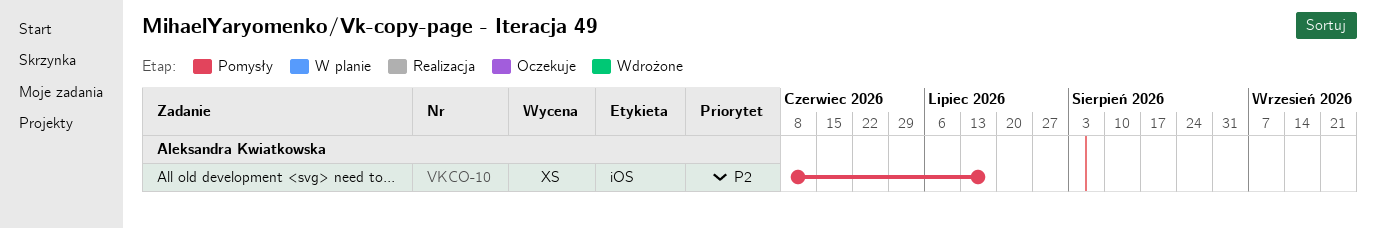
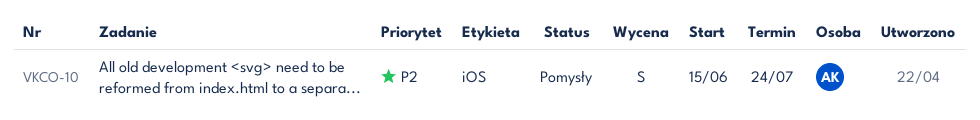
VKCO-10, estimate: XS -> S
VKCO-10, start: Jun 8 -> Jun 15
VKCO-10, due: Jul 17 -> Jul 24

